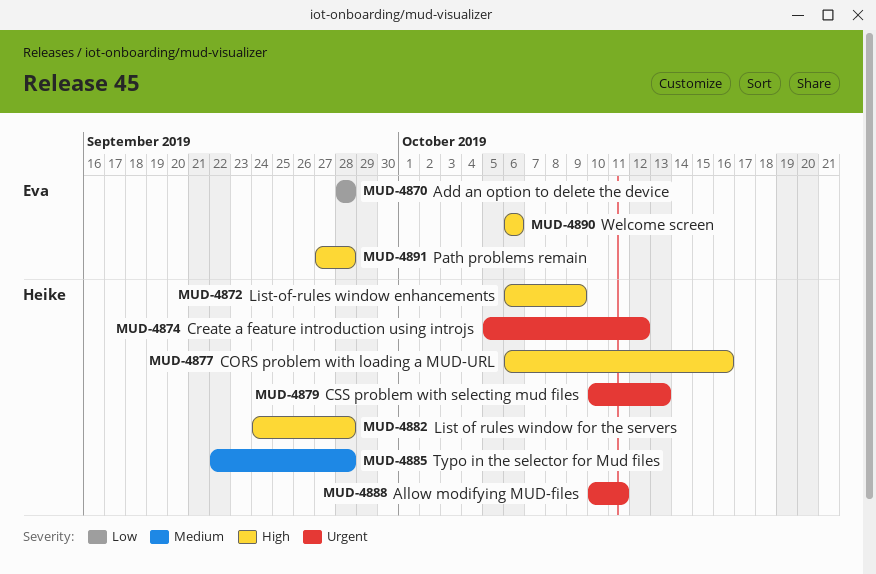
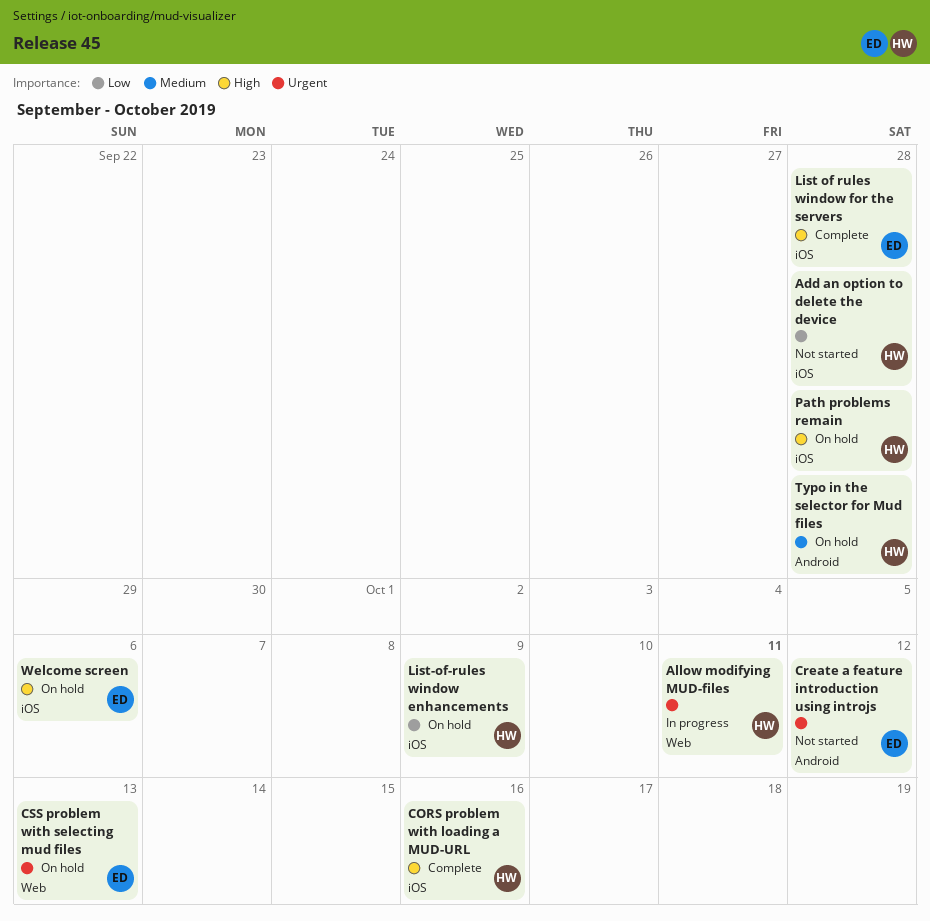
Add an option to delete the device, owner: Eva -> Heike
Create a feature introduction using introjs, owner: Heike -> Eva
CSS problem with selecting mud files, owner: Heike -> Eva
List of rules window for the servers, owner: Heike -> Eva
List-of-rules window enhancements, priority: High -> Low
Path problems remain, owner: Eva -> Heike

